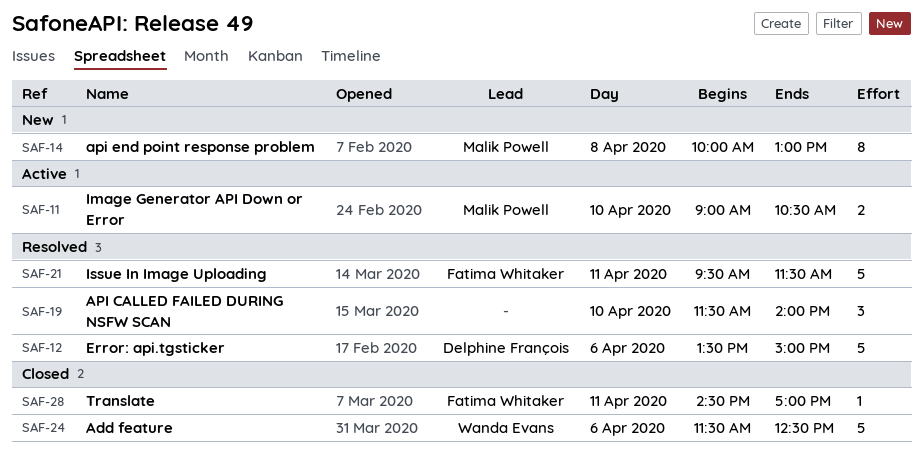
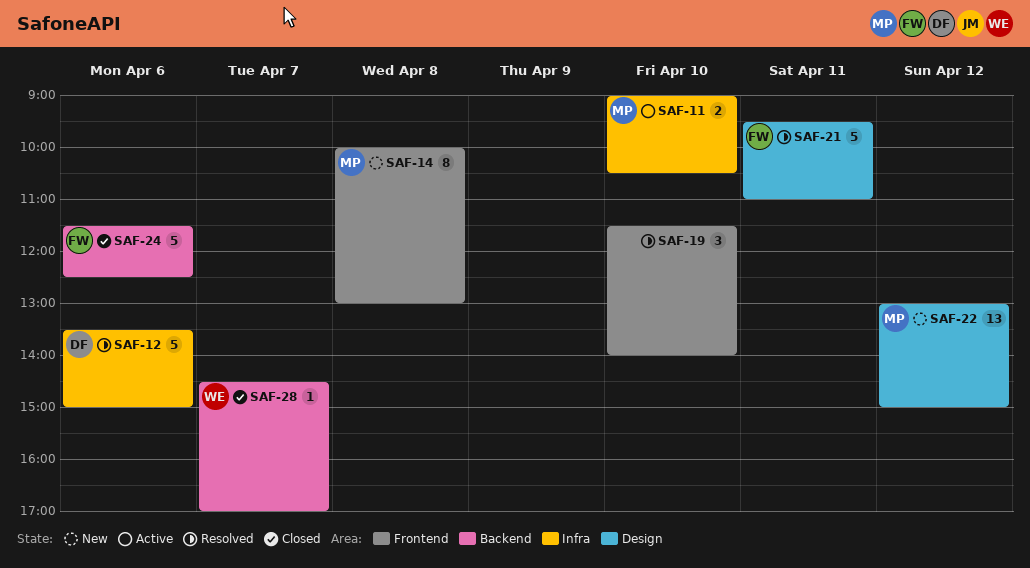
SAF-21, ends: 11:30 -> 11:00
SAF-22: none -> present
SAF-24, owner: Wanda Evans -> Fatima Whitaker
SAF-28, owner: Fatima Whitaker -> Wanda Evans
SAF-28, day: Apr 11 -> Apr 7

